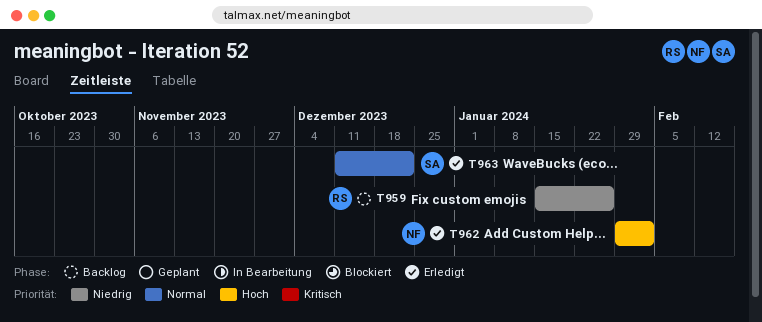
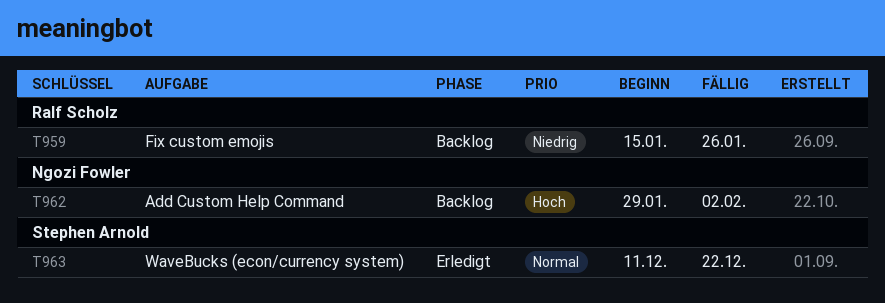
T962, status: Erledigt -> Backlog

